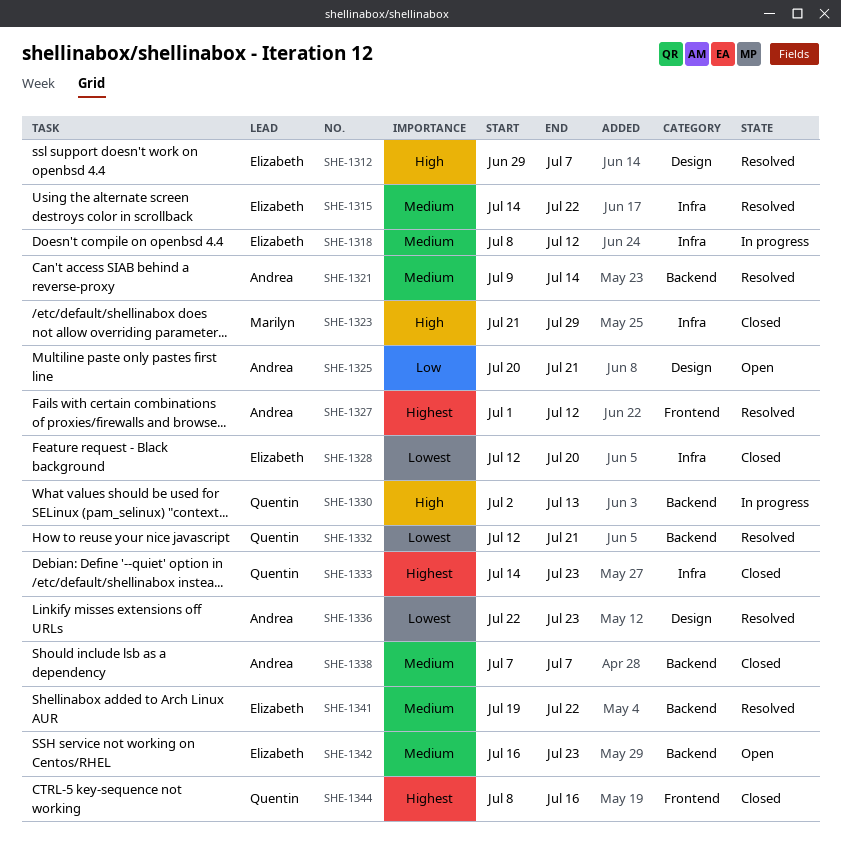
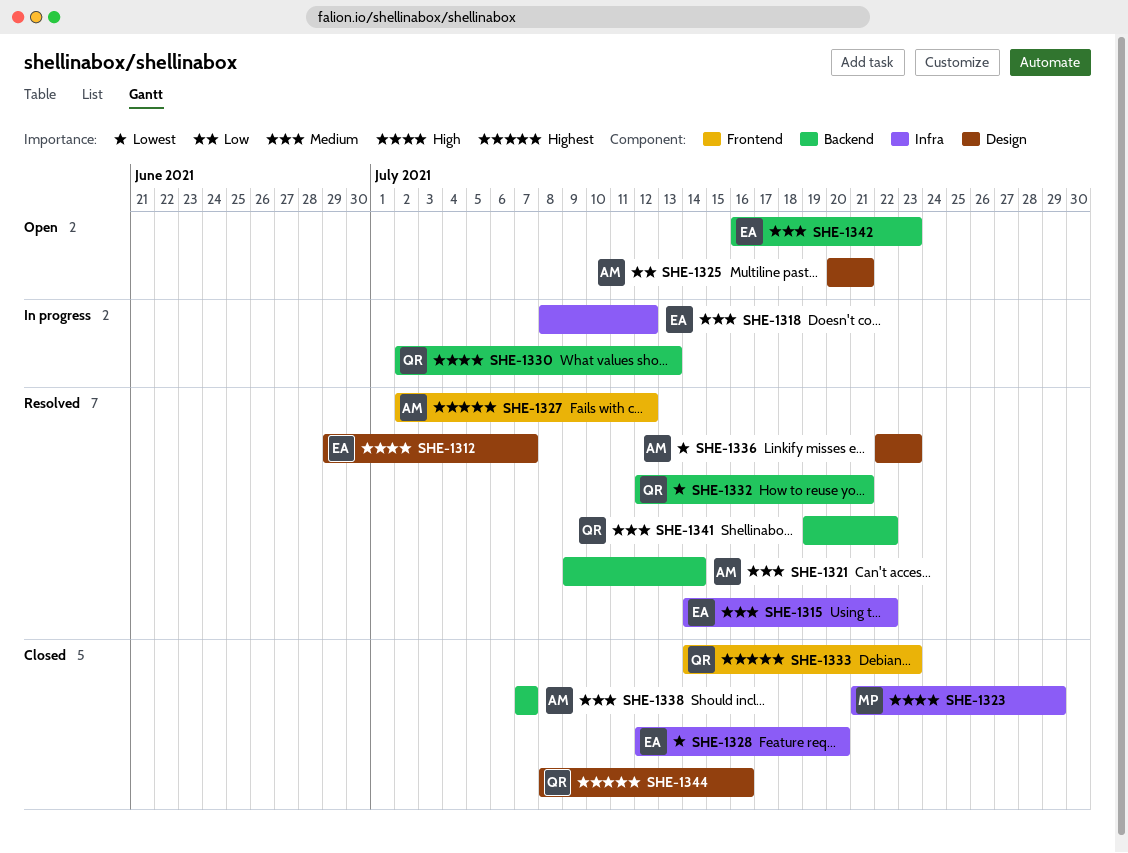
SHE-1327, start: Jul 1 -> Jul 2
SHE-1333, label: Infra -> Frontend
SHE-1341, owner: Elizabeth -> Quentin
SHE-1344, label: Frontend -> Design

